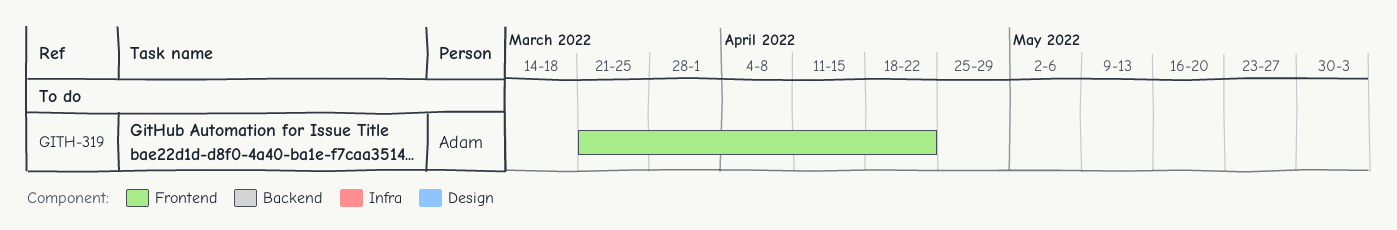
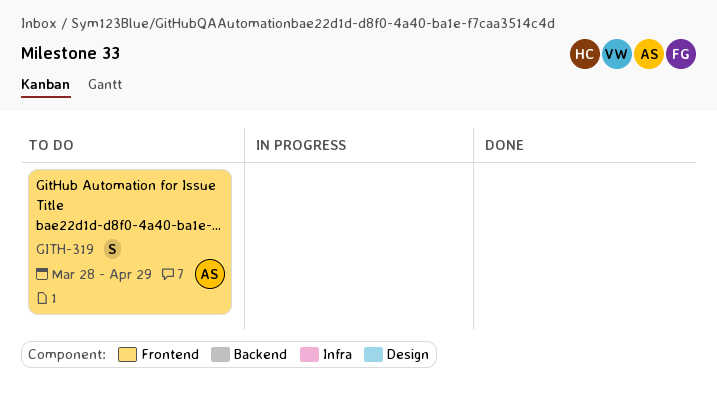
GITH-319, start: Mar 21 -> Mar 28
GITH-319, due: Apr 22 -> Apr 29

